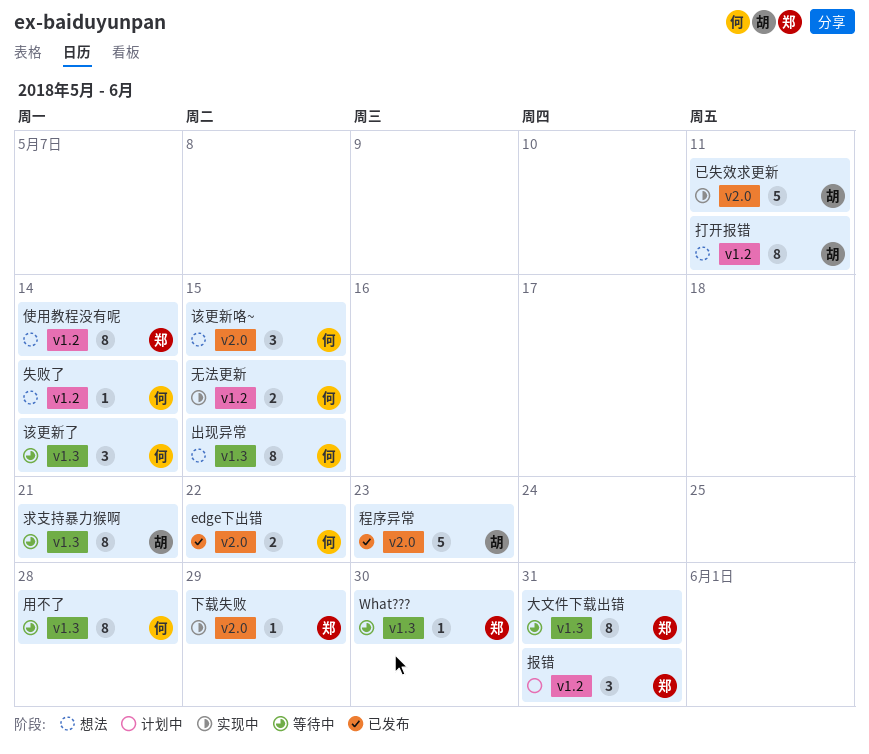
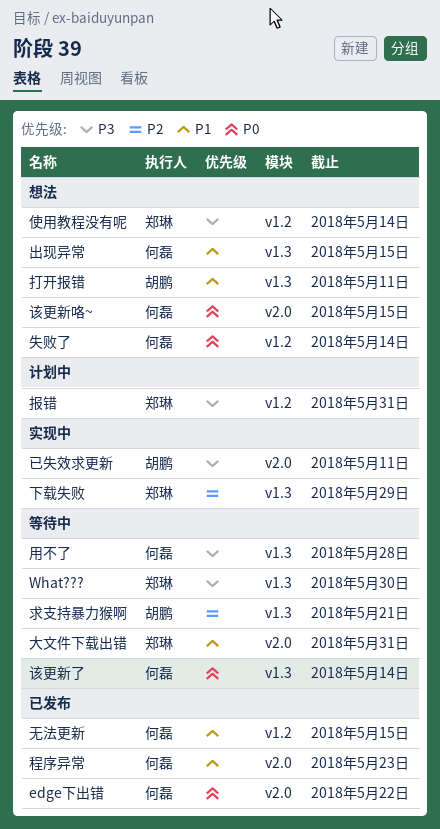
下载失败, label: v2.0 -> v1.3
大文件下载出错, label: v1.3 -> v2.0
打开报错, label: v1.2 -> v1.3
无法更新, status: 实现中 -> 已发布
程序异常, owner: 胡鹏 -> 何磊

